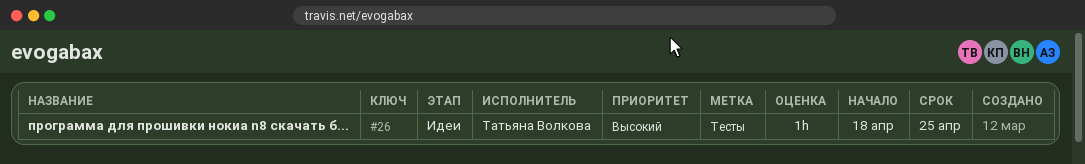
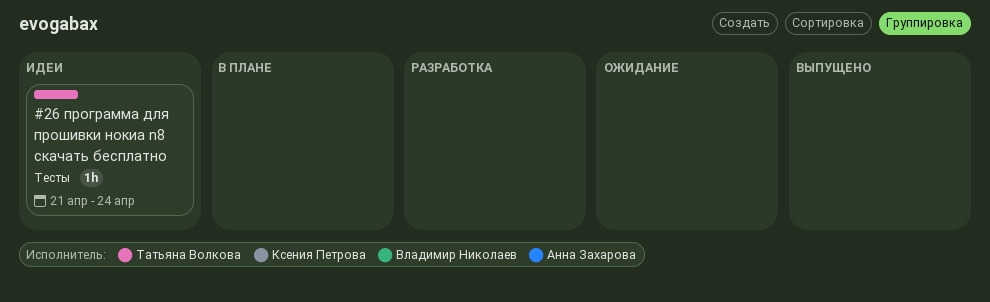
#26, start: Apr 18 -> Apr 21
#26, due: Apr 25 -> Apr 24

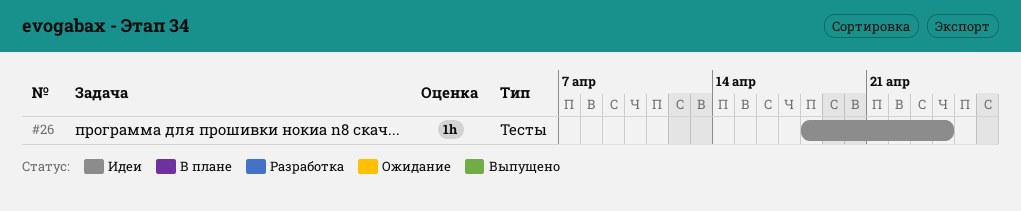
#26, start: Apr 21 -> Apr 18

